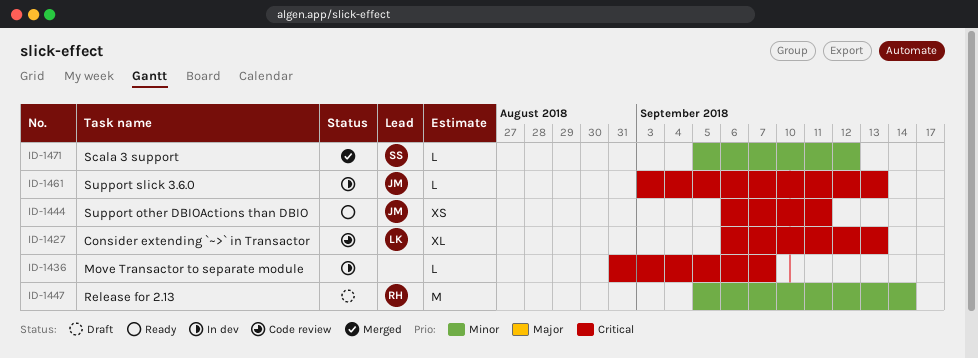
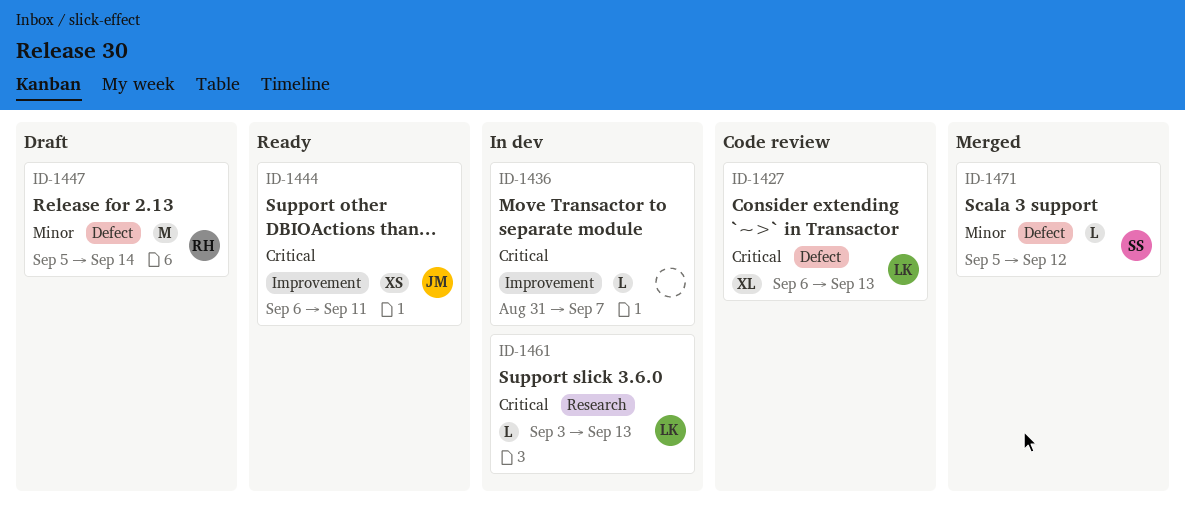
ID-1461, owner: JM -> LK

